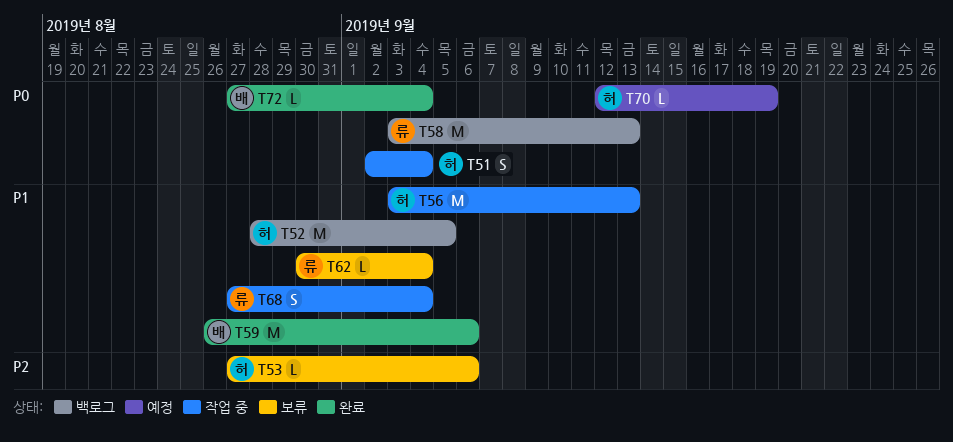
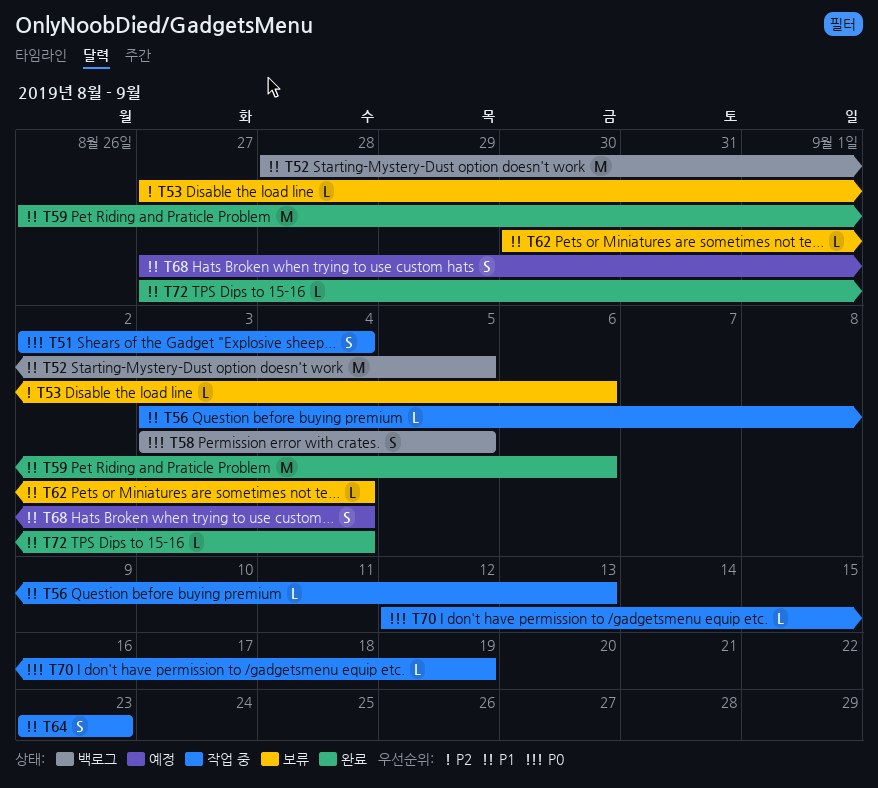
T56, estimate: M -> L
T58, estimate: M -> S
T58, due: Sep 13 -> Sep 5
T64: none -> present
T68, status: 작업 중 -> 예정
T70, status: 예정 -> 작업 중
T72, priority: P0 -> P1

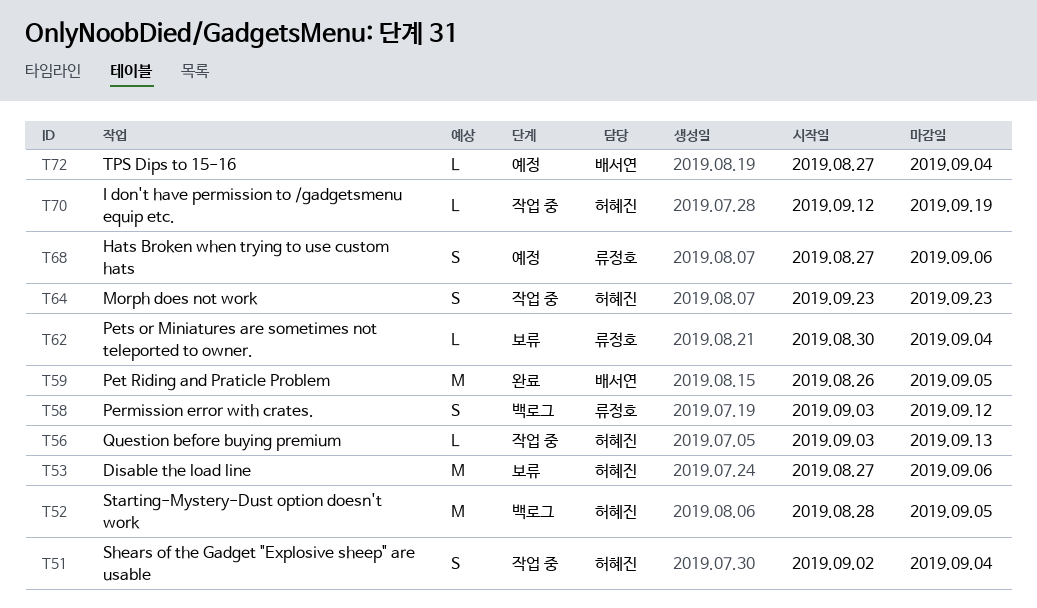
T53, estimate: L -> M
T58, due: Sep 5 -> Sep 12
T59, due: Sep 6 -> Sep 5
T68, due: Sep 4 -> Sep 6
T72, status: 완료 -> 예정

